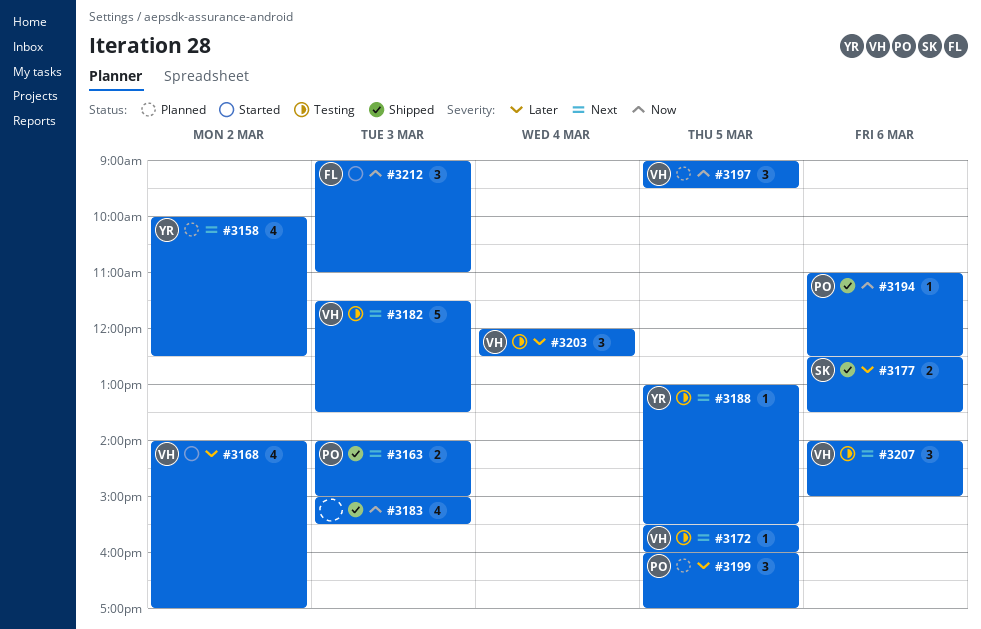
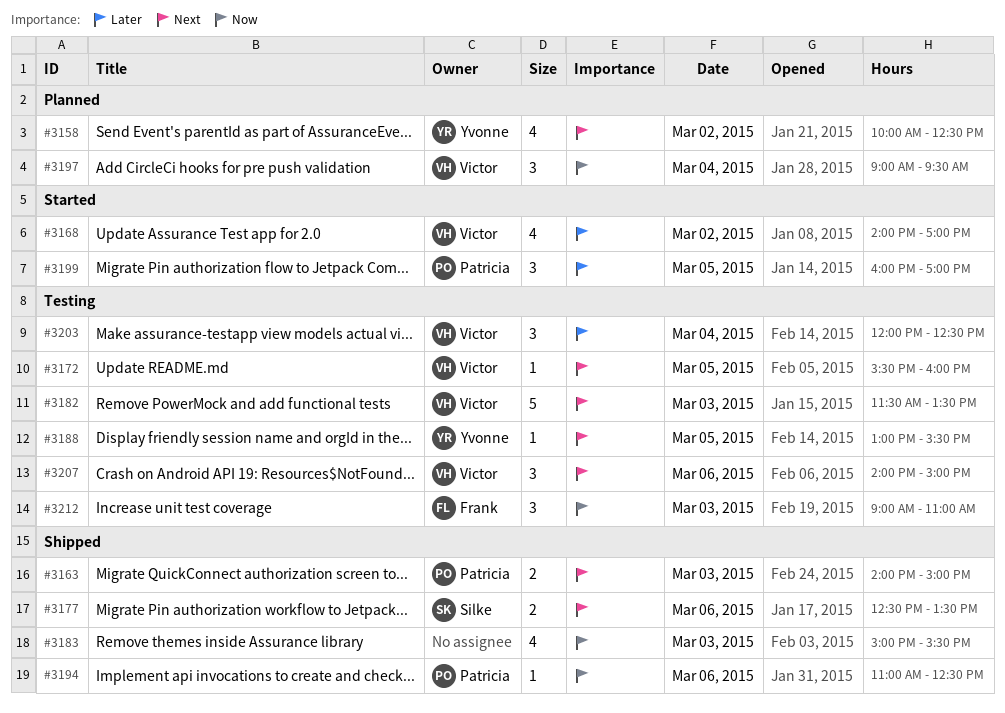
#3177, priority: Later -> Next
#3197, day: Mar 5 -> Mar 4
#3199, status: Planned -> Started
#3212, status: Started -> Testing

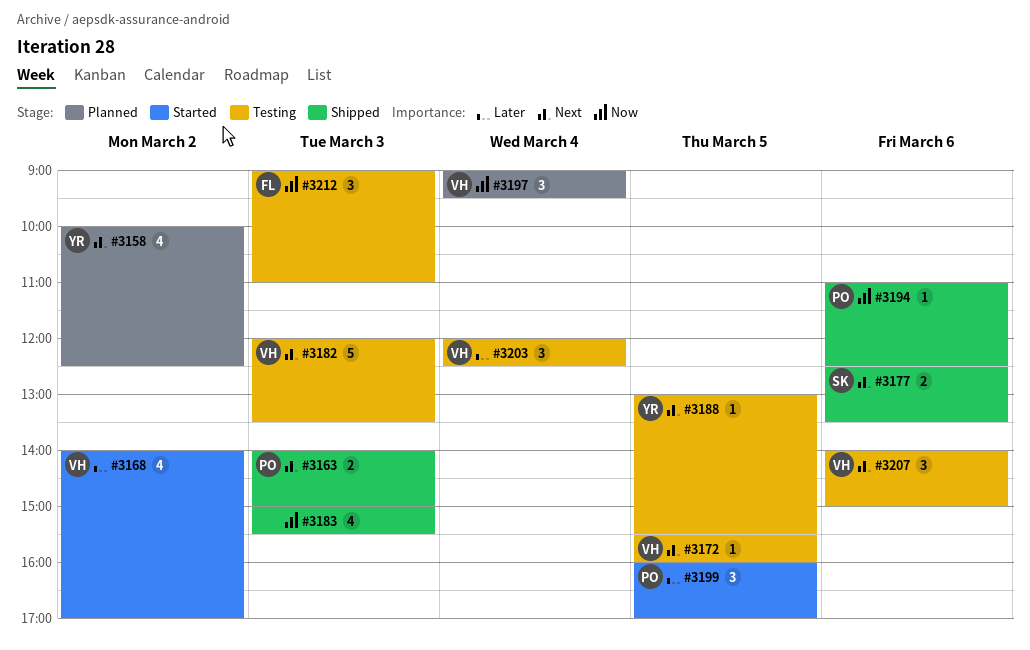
#3182, begins: 11:30 -> 12:00

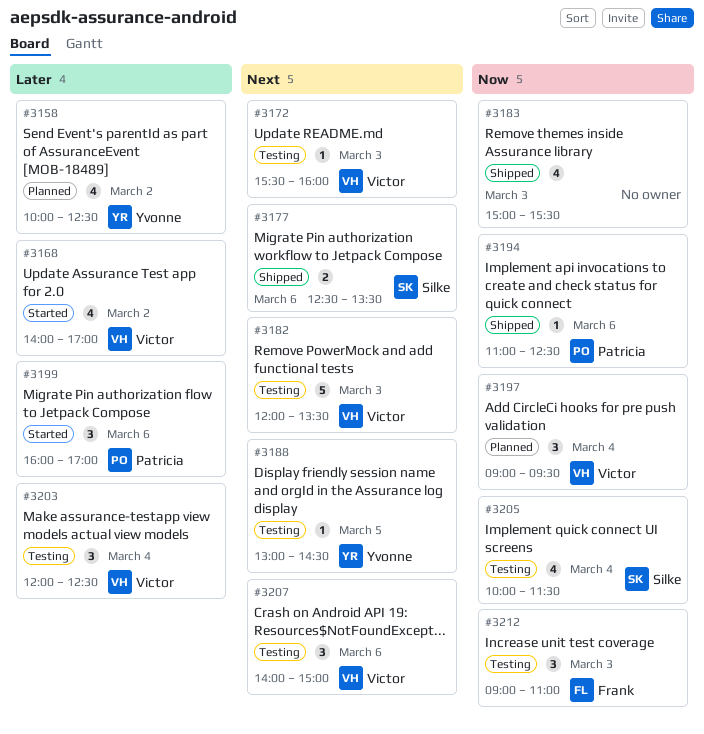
#3158, priority: Next -> Later
#3163: present -> none
#3172, day: Mar 5 -> Mar 3
#3188, ends: 15:30 -> 14:30
#3199, day: Mar 5 -> Mar 6
#3205: none -> present

